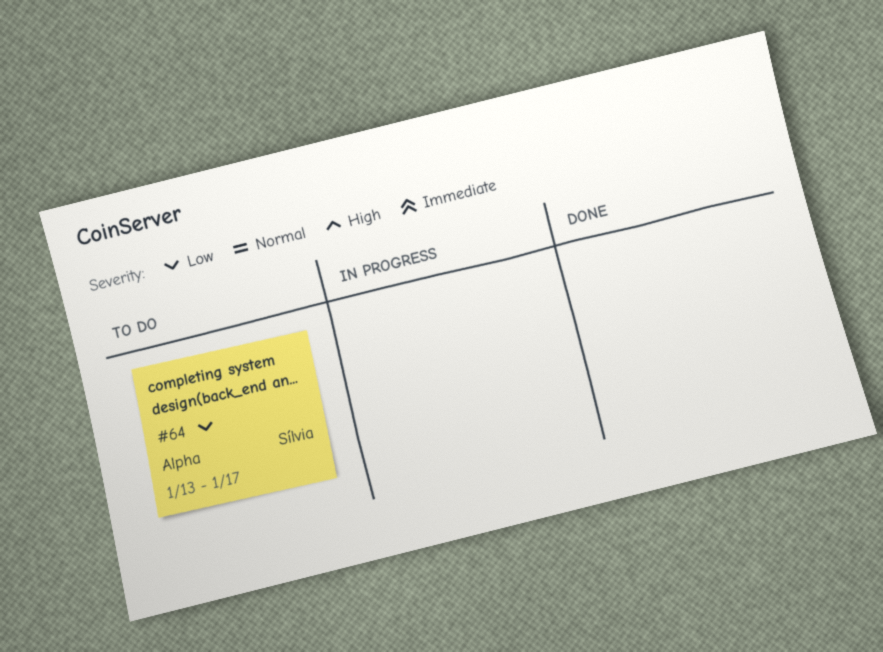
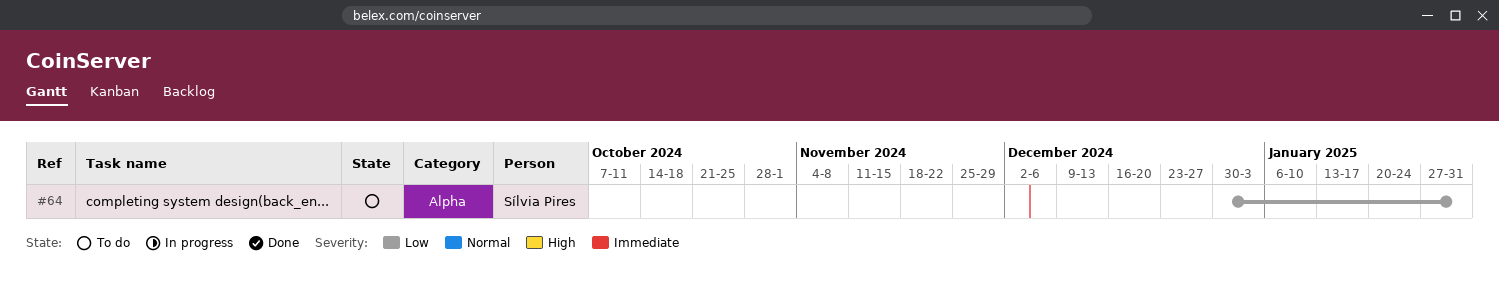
#64, start: Jan 13 -> Dec 30
#64, due: Jan 17 -> Jan 31

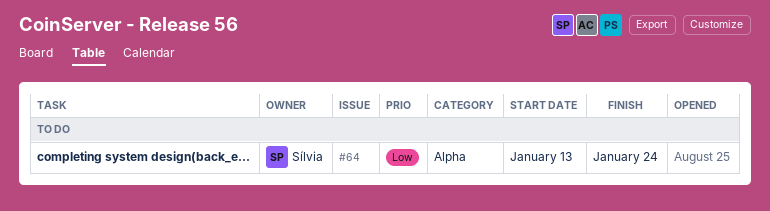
#64, start: Dec 30 -> Jan 13
#64, due: Jan 31 -> Jan 24

